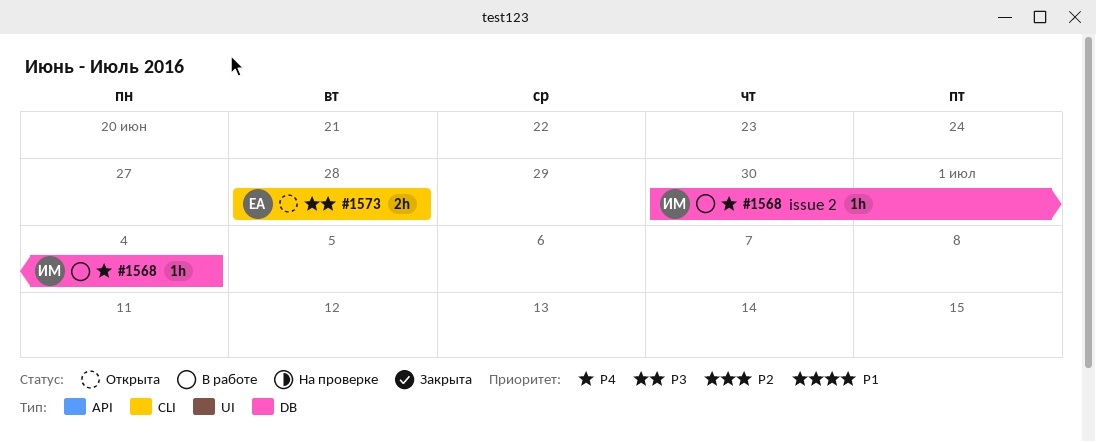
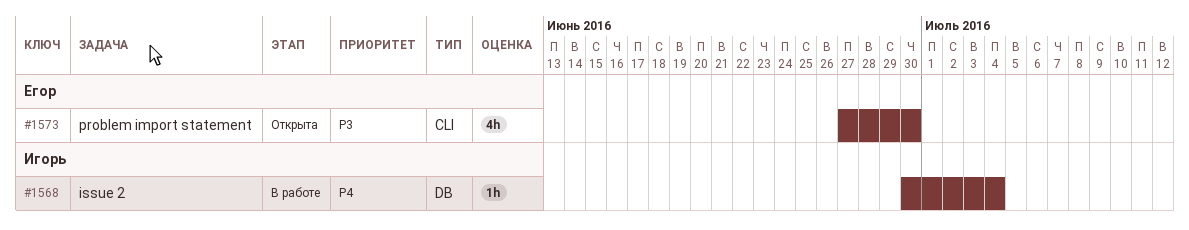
#1573, estimate: 2h -> 4h
#1573, start: Jun 28 -> Jun 27
#1573, due: Jun 28 -> Jun 30

